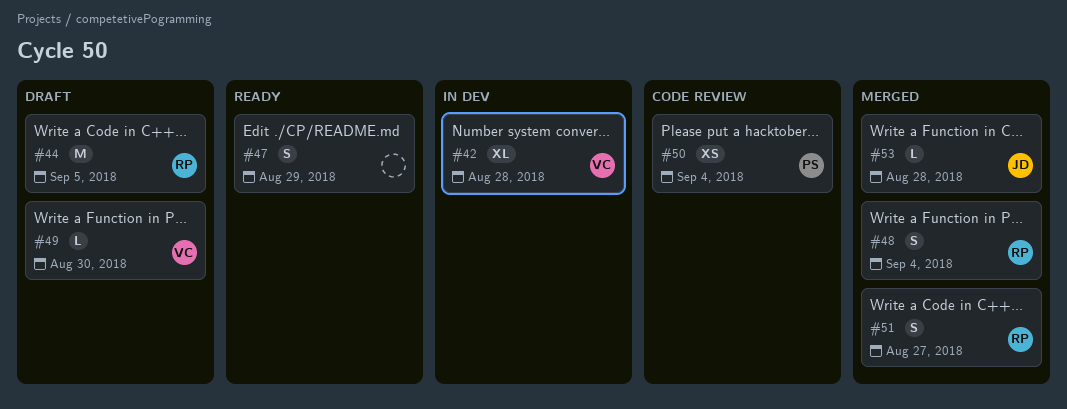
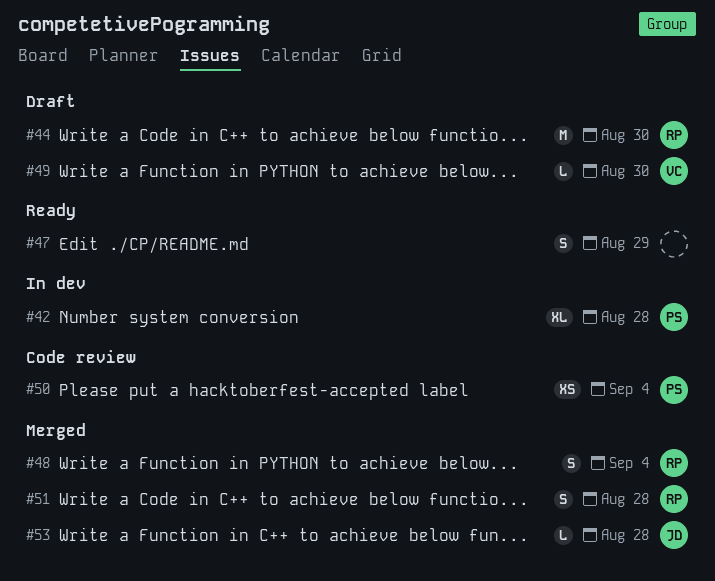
#42, owner: VC -> PS
#44, due: Sep 5 -> Aug 30
#51, due: Aug 27 -> Aug 28

